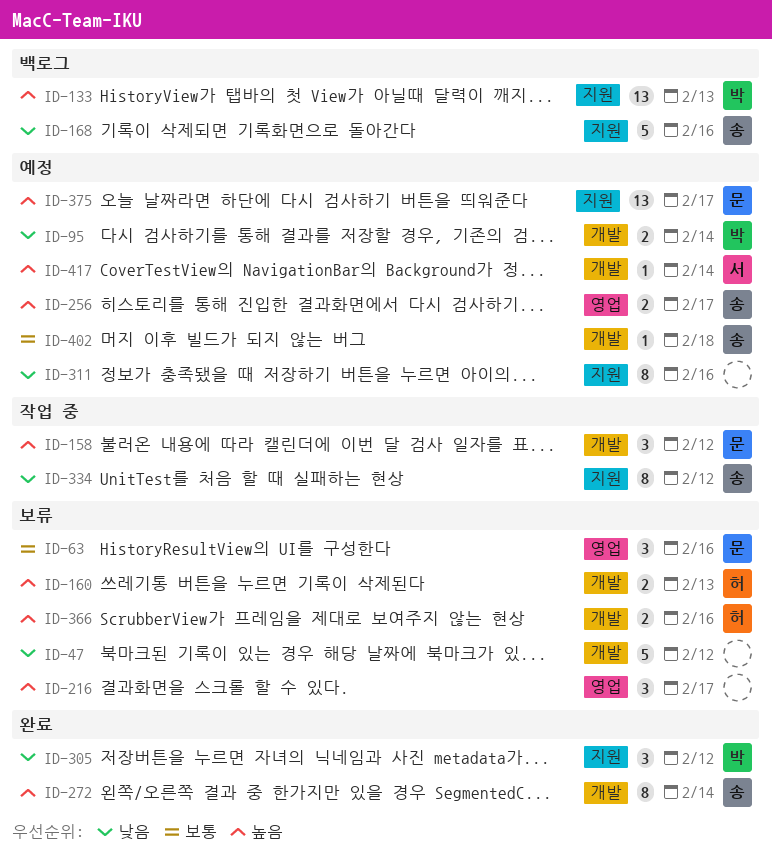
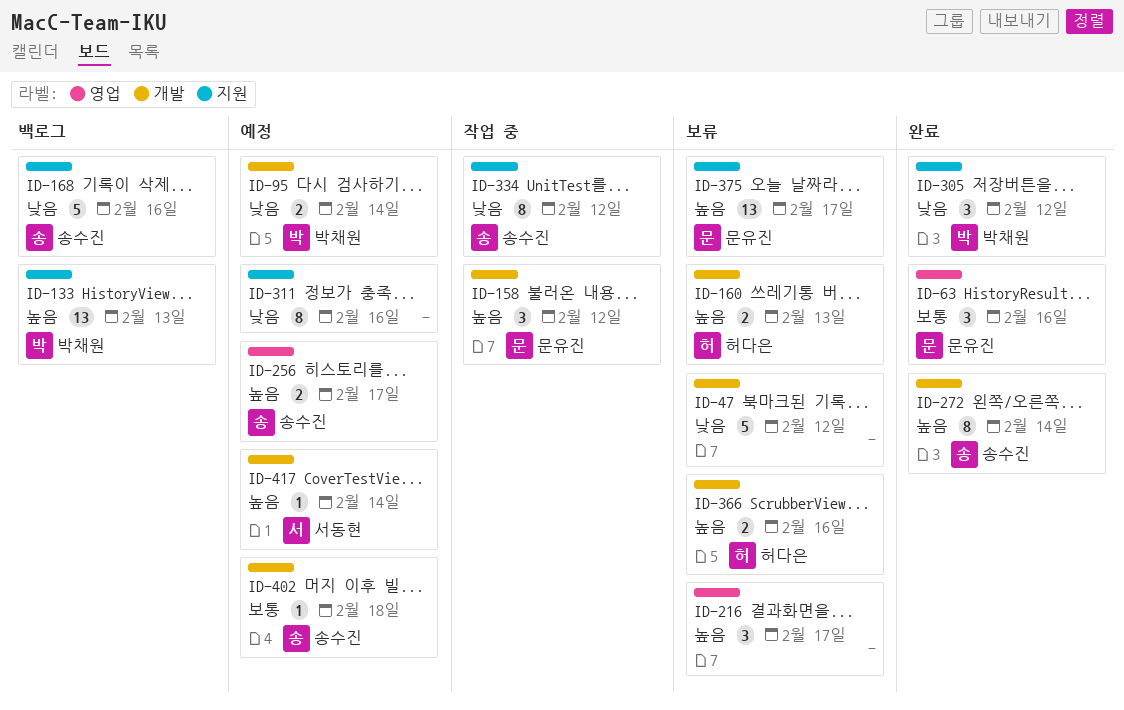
ID-63, status: 보류 -> 완료
ID-375, status: 예정 -> 보류

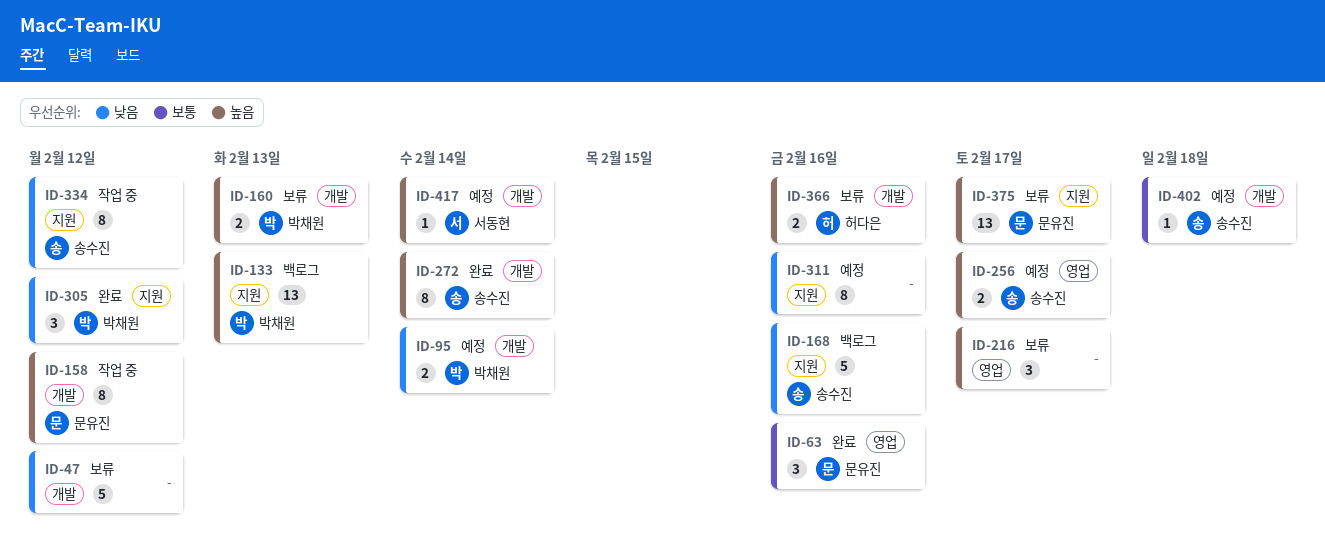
ID-158, estimate: 3 -> 8
ID-160, owner: 허다은 -> 박채원

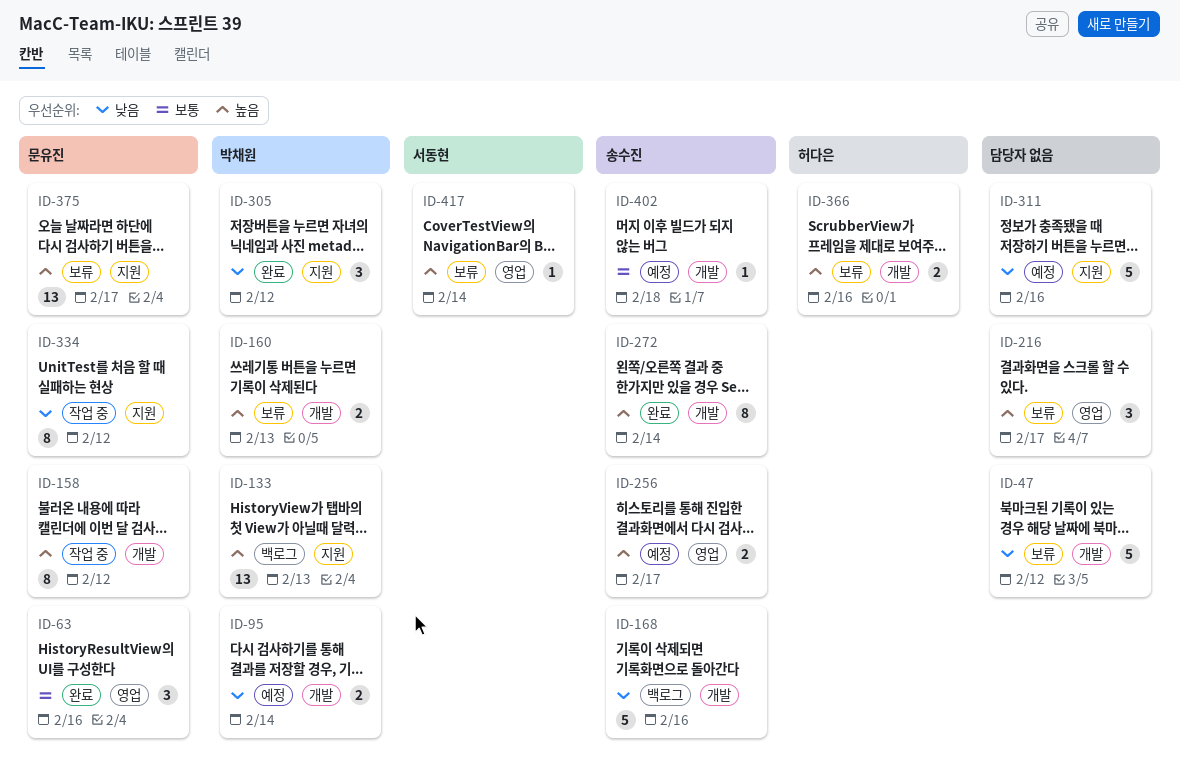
ID-168, label: 지원 -> 개발
ID-311, estimate: 8 -> 5
ID-334, owner: 송수진 -> 문유진
ID-417, status: 예정 -> 보류
ID-417, label: 개발 -> 영업

